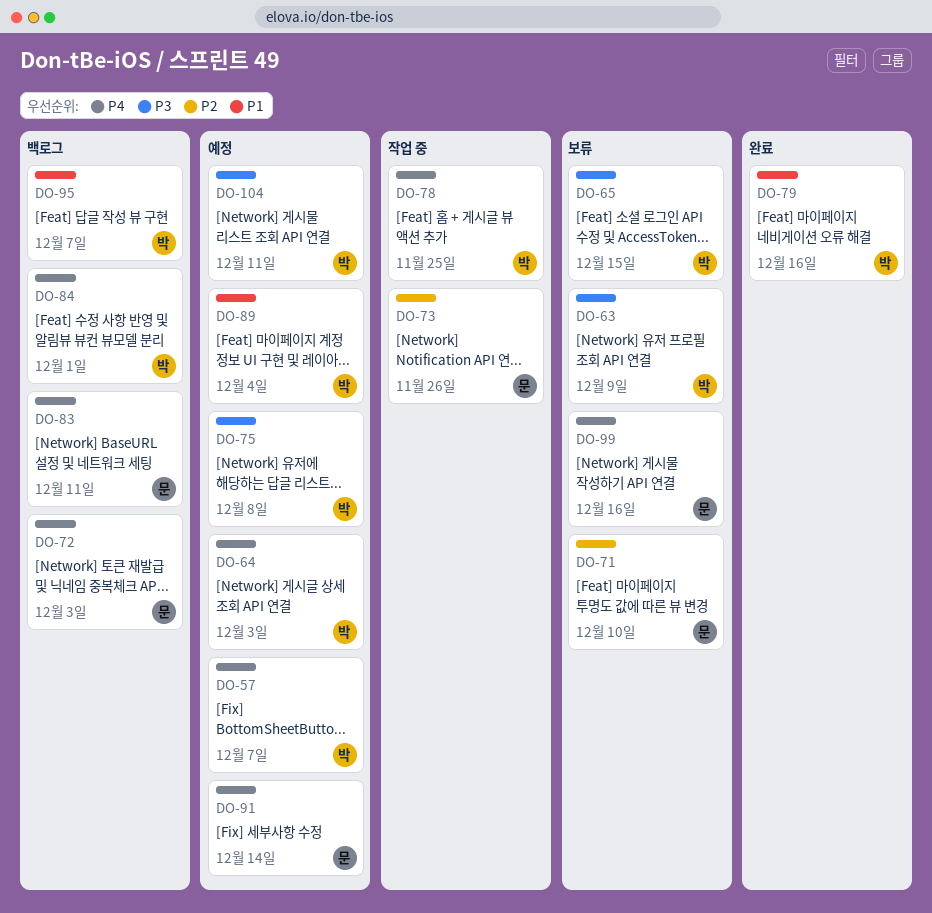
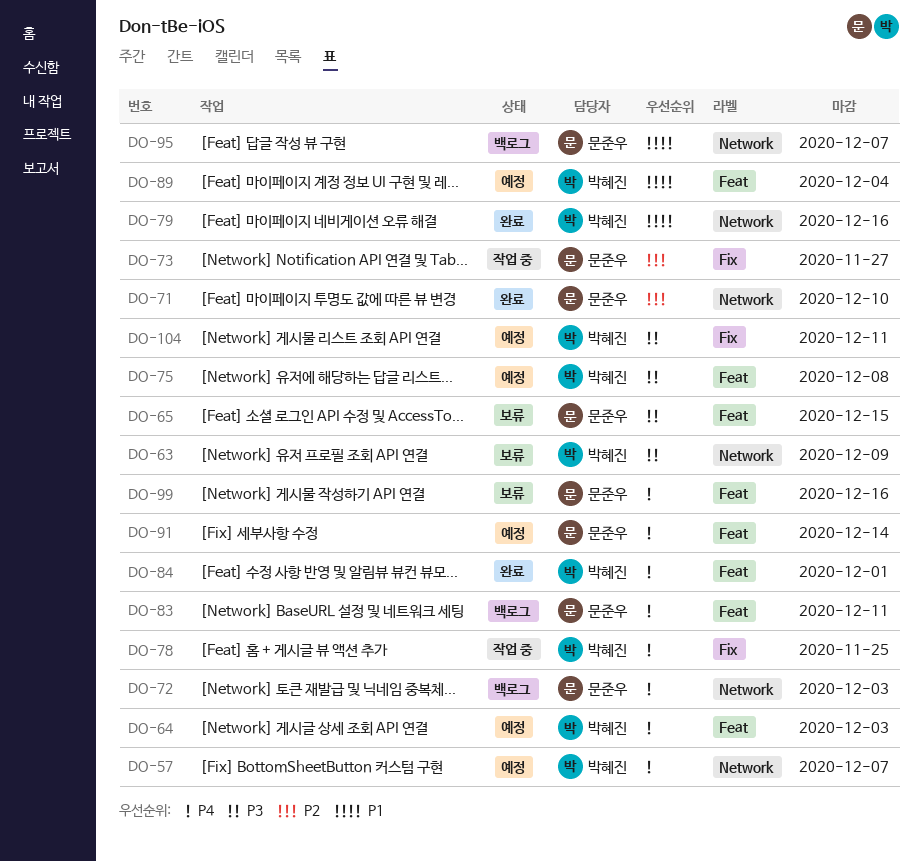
DO-65, owner: 박혜진 -> 문준우
DO-71, status: 보류 -> 완료
DO-73, due: Nov 26 -> Nov 27
DO-84, status: 백로그 -> 완료
DO-95, owner: 박혜진 -> 문준우

